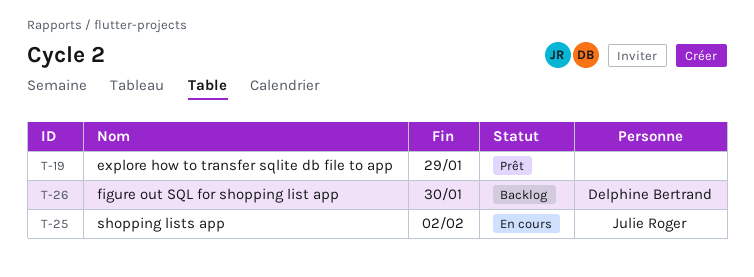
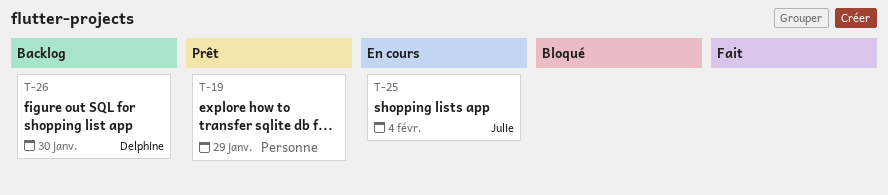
T-25, due: Feb 2 -> Feb 4

